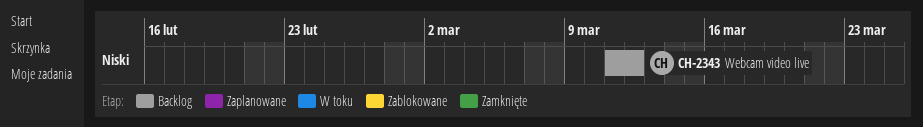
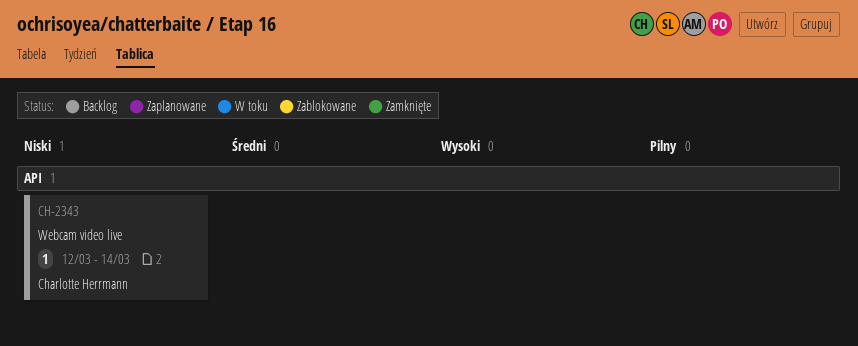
CH-2343, start: Mar 11 -> Mar 12
CH-2343, due: Mar 12 -> Mar 14

